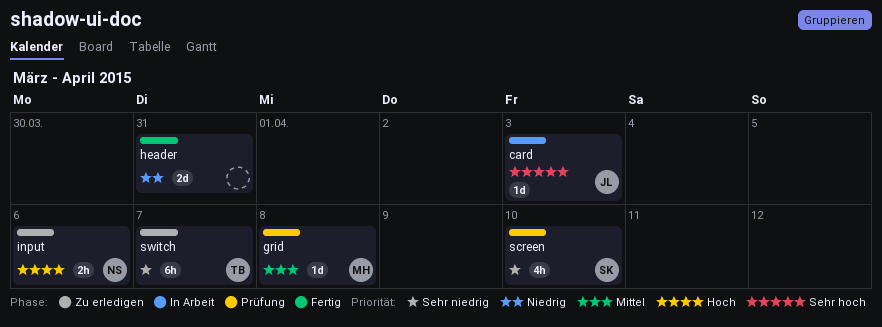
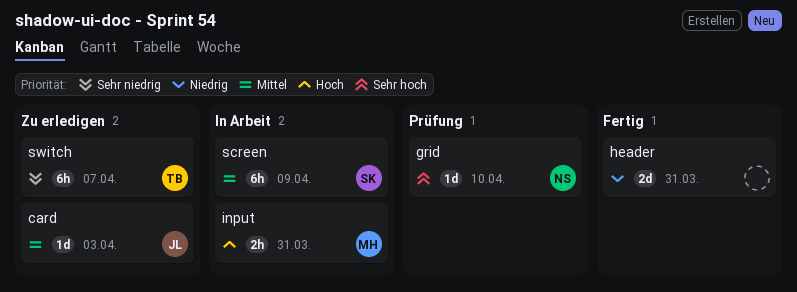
card, status: In Arbeit -> Zu erledigen
card, priority: Sehr hoch -> Mittel
grid, owner: MH -> NS
grid, priority: Mittel -> Sehr hoch
grid, due: Apr 8 -> Apr 10
input, status: Zu erledigen -> In Arbeit
input, owner: NS -> MH
input, due: Apr 6 -> Mar 31
screen, status: Prüfung -> In Arbeit
screen, priority: Sehr niedrig -> Mittel
screen, estimate: 4h -> 6h
screen, due: Apr 10 -> Apr 9

